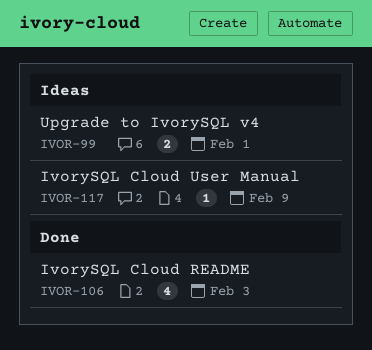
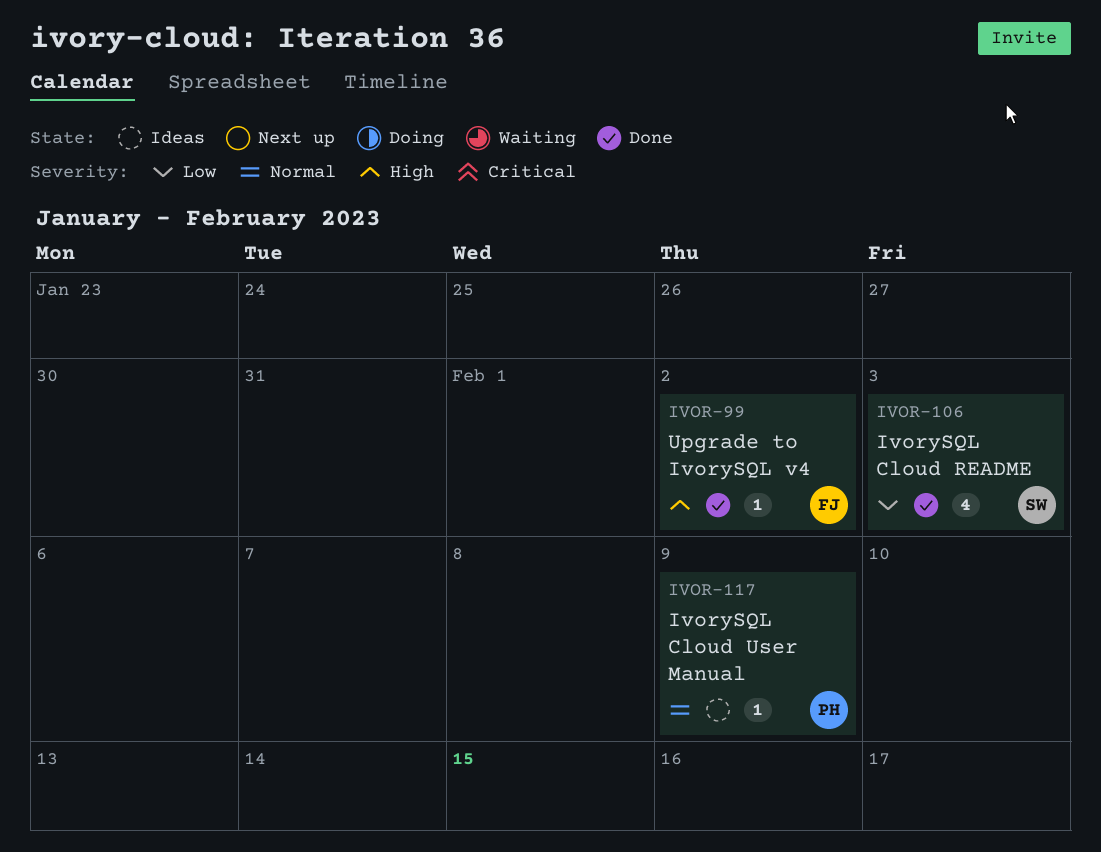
IVOR-99, status: Ideas -> Done
IVOR-99, estimate: 2 -> 1
IVOR-99, due: Feb 1 -> Feb 2

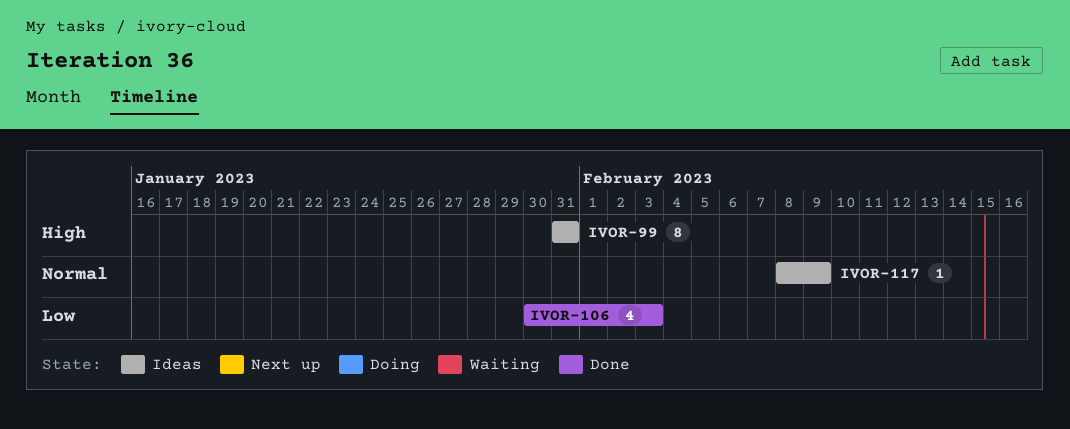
IVOR-99, status: Done -> Ideas
IVOR-99, estimate: 1 -> 8
IVOR-99, due: Feb 2 -> Jan 31

